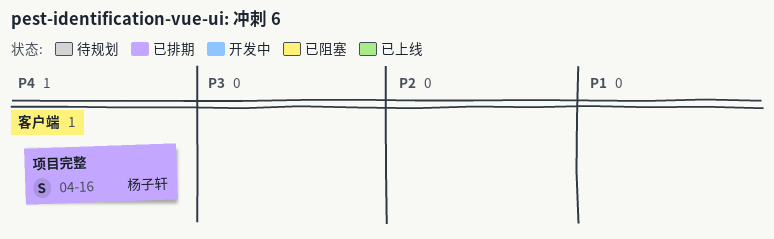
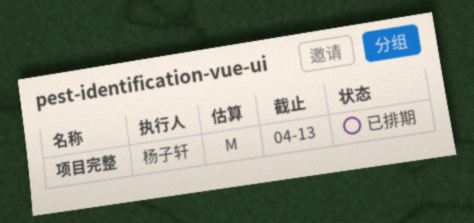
项目完整, estimate: S -> M
项目完整, due: Apr 16 -> Apr 13

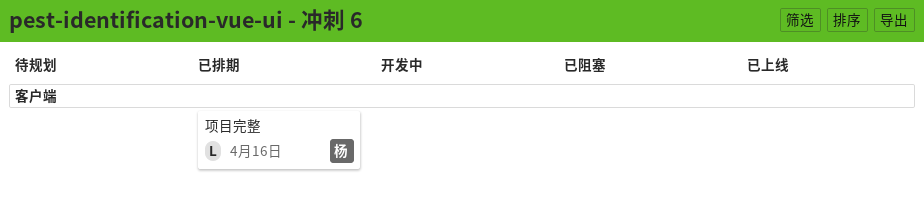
项目完整, estimate: M -> L
项目完整, due: Apr 13 -> Apr 16

